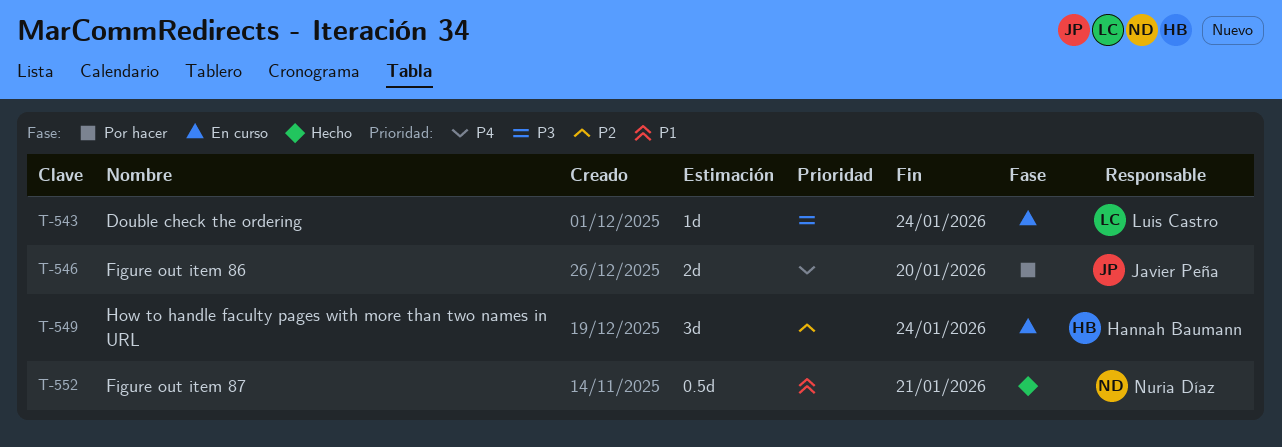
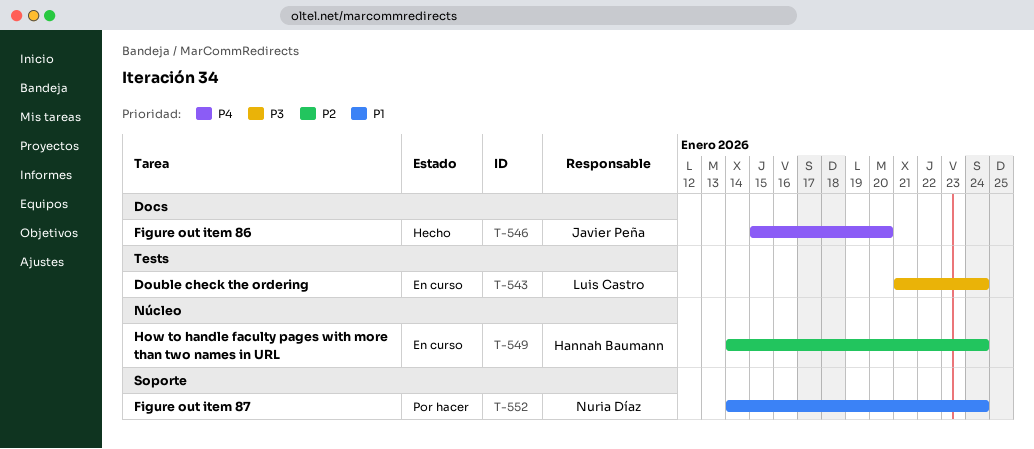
T-546, status: Por hacer -> Hecho
T-552, status: Hecho -> Por hacer
T-552, due: Jan 21 -> Jan 24

